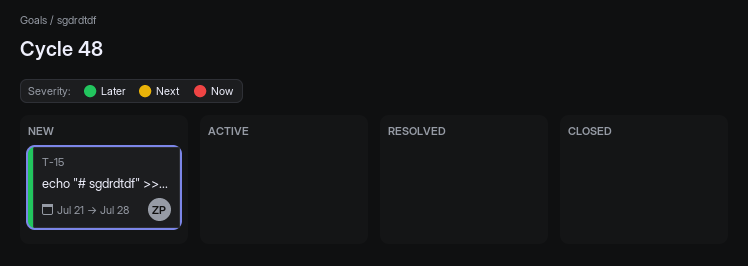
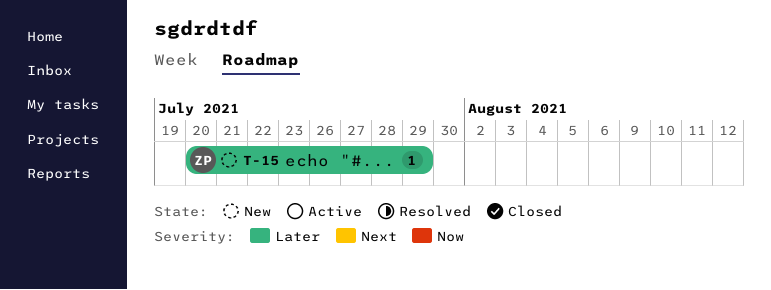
T-15, start: Jul 21 -> Jul 20
T-15, due: Jul 28 -> Jul 29

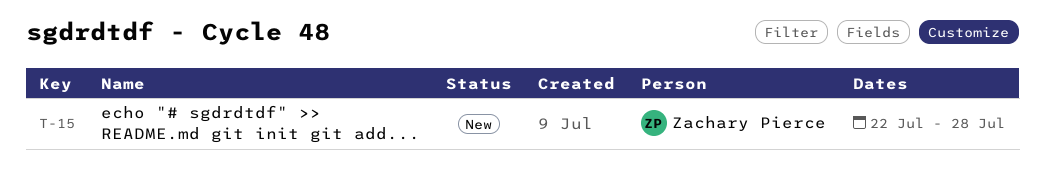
T-15, start: Jul 20 -> Jul 22
T-15, due: Jul 29 -> Jul 28

